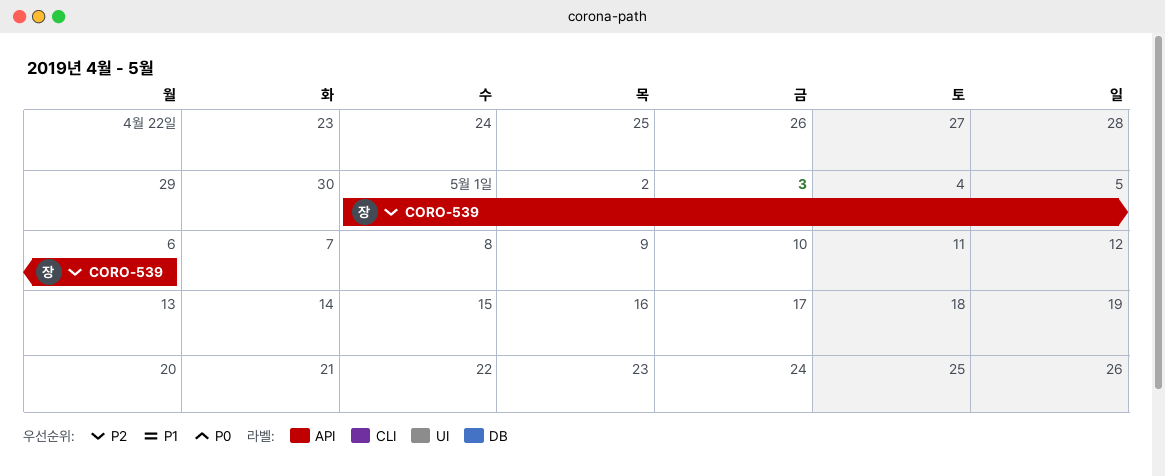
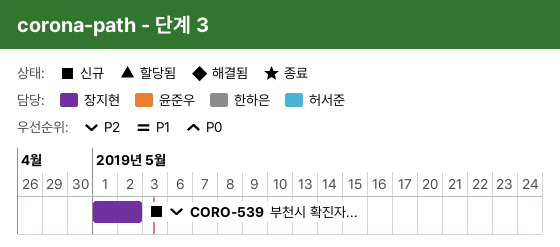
CORO-539, due: May 6 -> May 2

